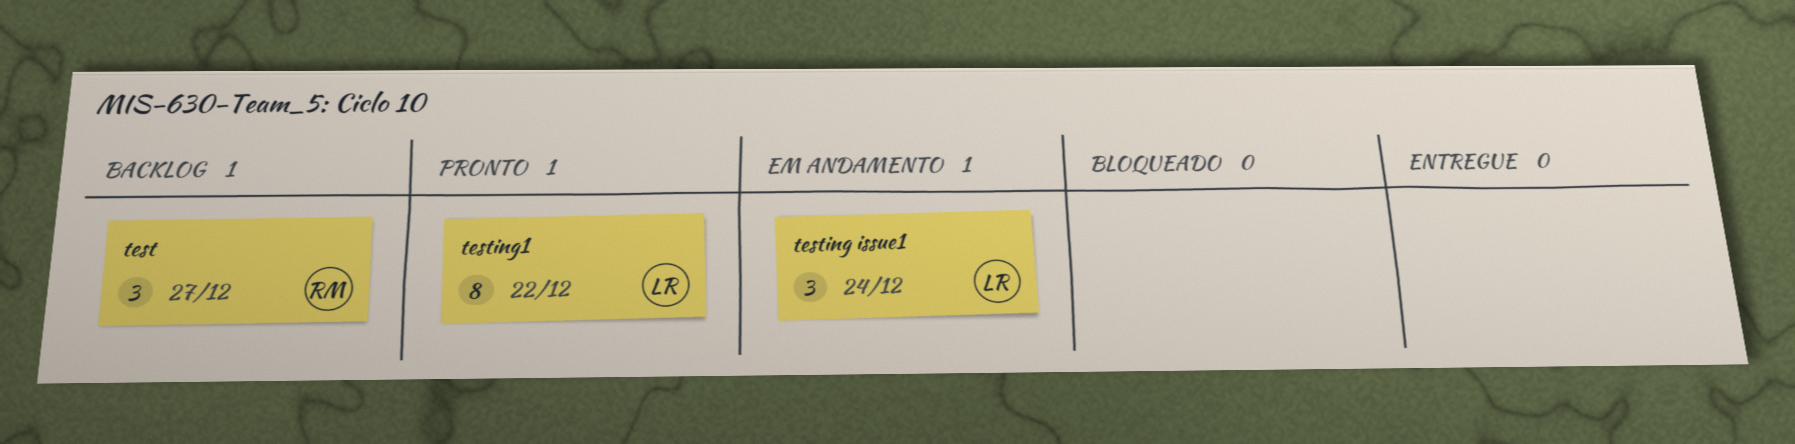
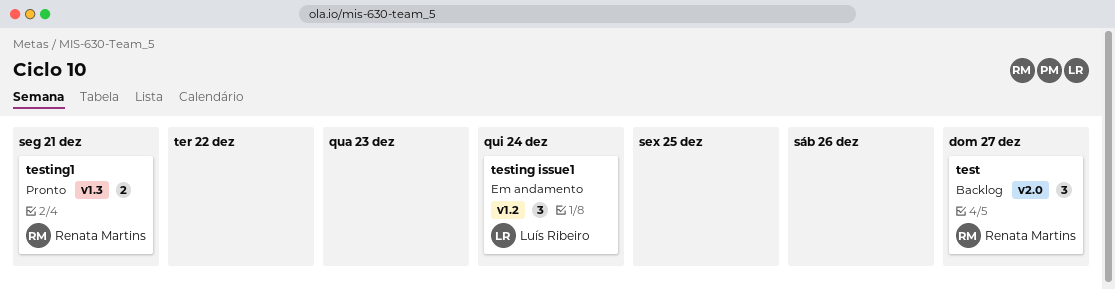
testing1, owner: Luís Ribeiro -> Renata Martins
testing1, estimate: 8 -> 2
testing1, due: Dec 22 -> Dec 21

